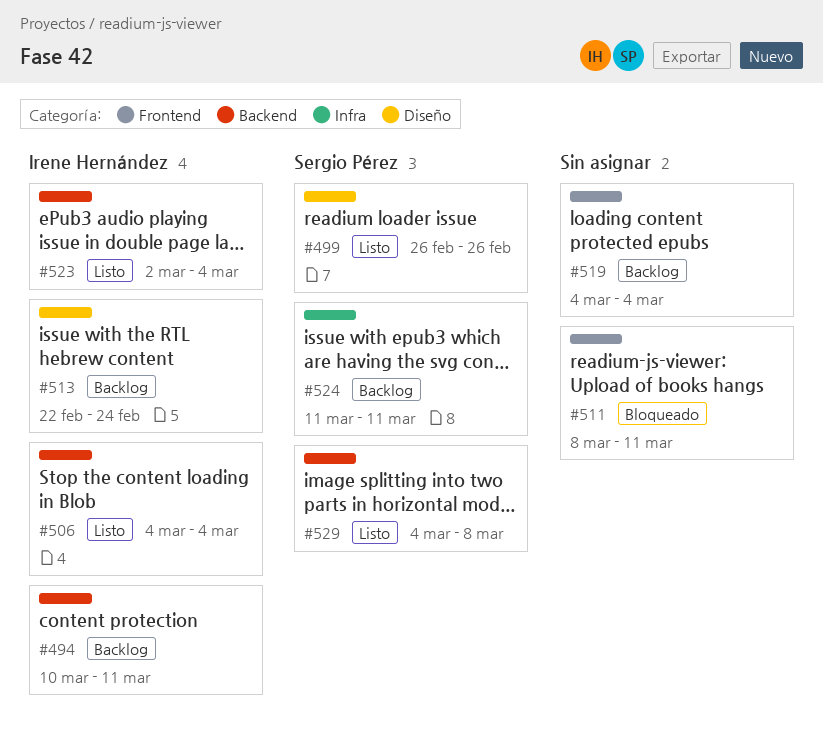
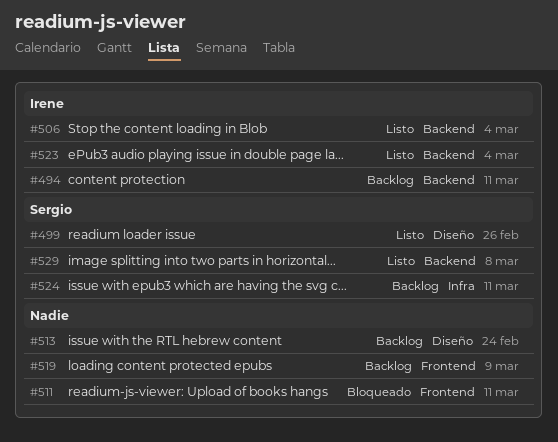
#513, owner: Irene Hernández -> none
#519, due: Mar 4 -> Mar 9

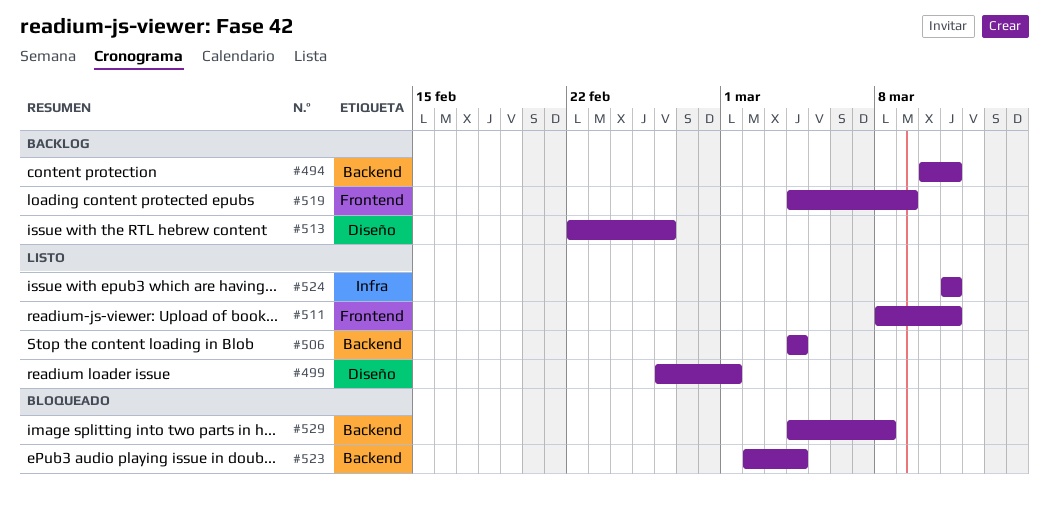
#499, due: Feb 26 -> Mar 1
#511, status: Bloqueado -> Listo
#513, due: Feb 24 -> Feb 26
#523, status: Listo -> Bloqueado
#524, status: Backlog -> Listo
#529, status: Listo -> Bloqueado

